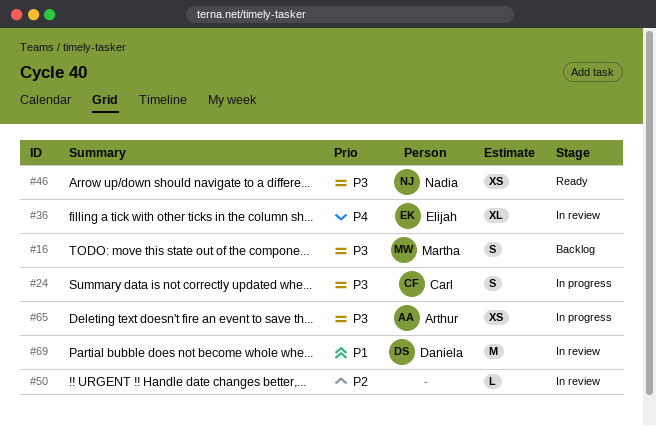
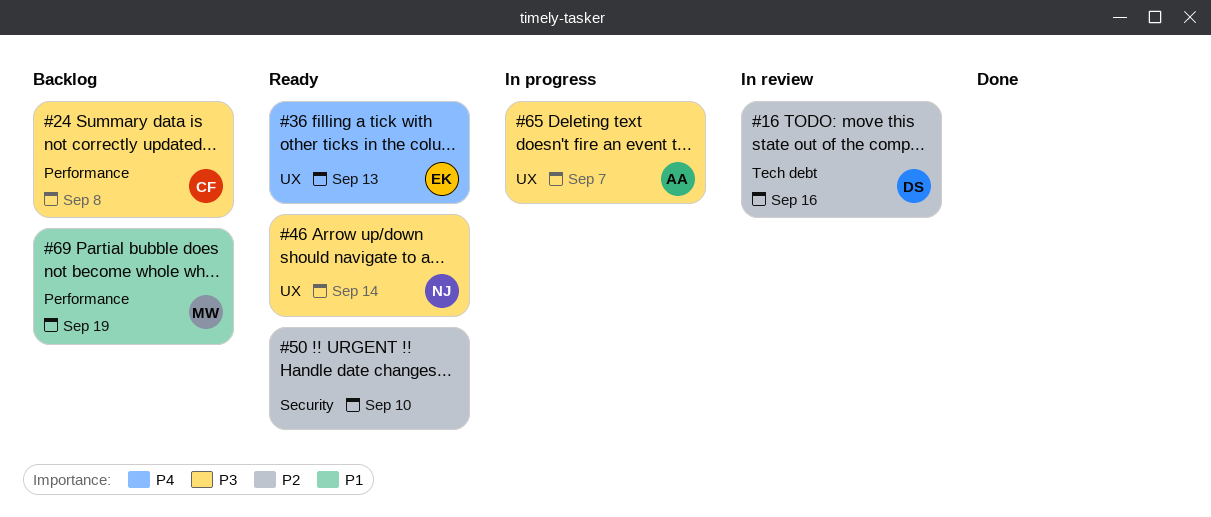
#16, status: Backlog -> In review
#16, owner: Martha -> Daniela
#16, priority: P3 -> P2
#24, status: In progress -> Backlog
#36, status: In review -> Ready
#50, status: In review -> Ready
#69, status: In review -> Backlog
#69, owner: Daniela -> Martha

